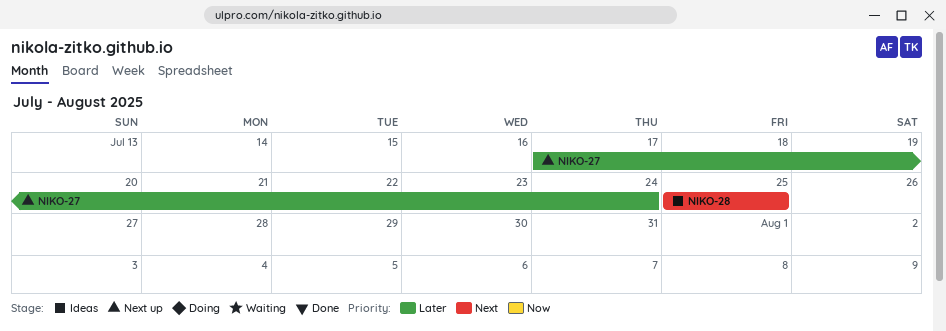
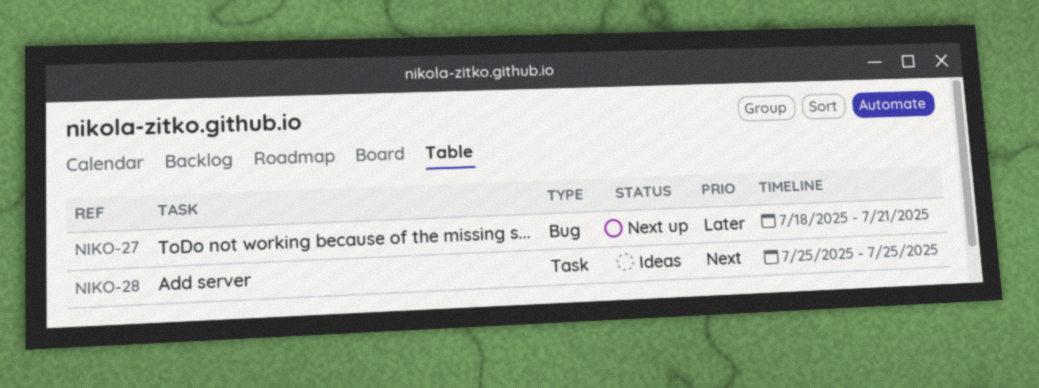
NIKO-27, start: Jul 17 -> Jul 18
NIKO-27, due: Jul 24 -> Jul 21

